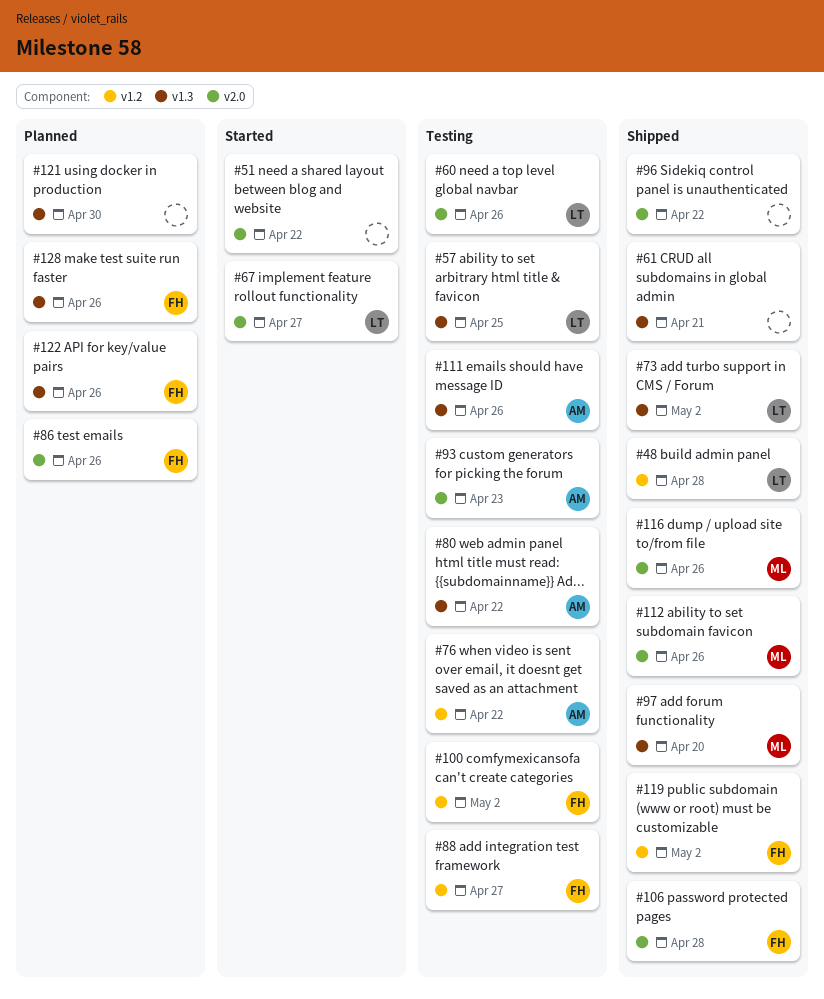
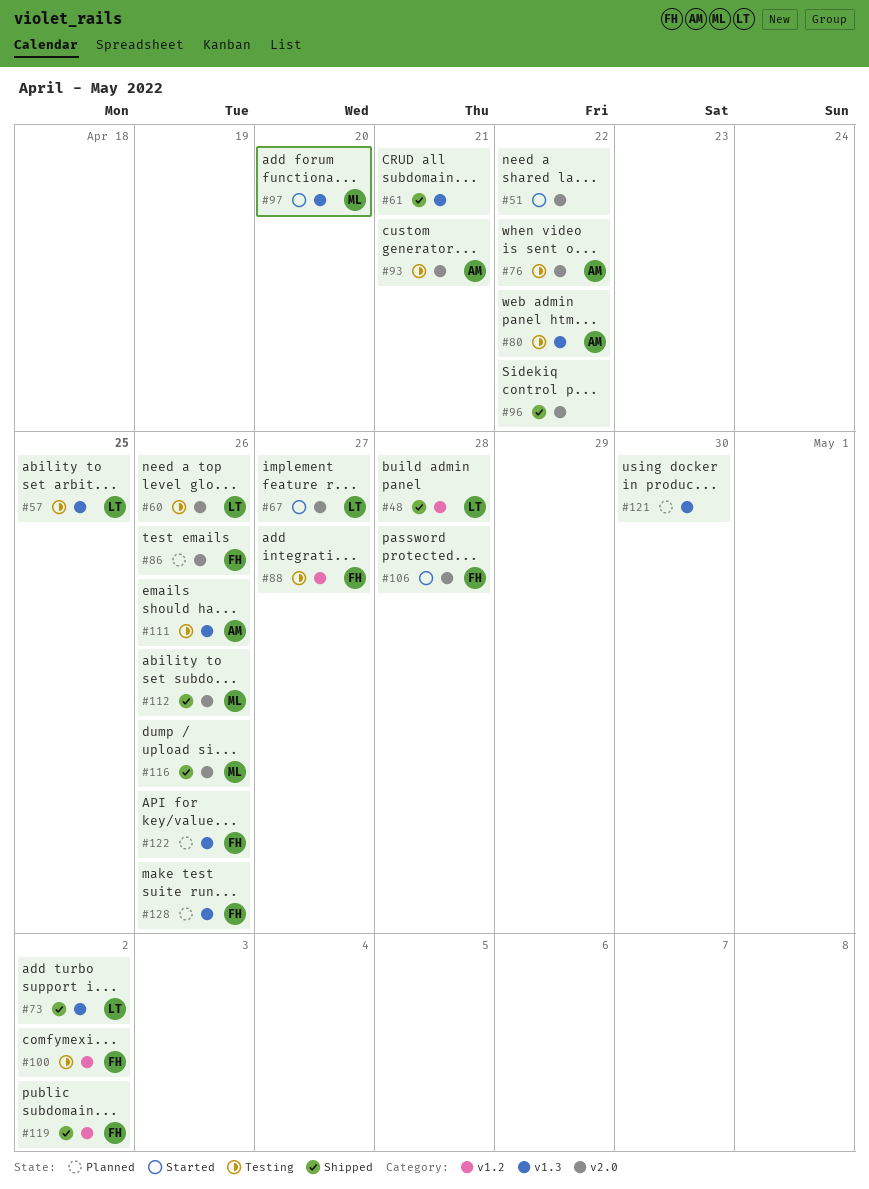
#76, label: v1.2 -> v2.0
#93, due: Apr 23 -> Apr 21
#97, status: Shipped -> Started
#106, status: Shipped -> Started

